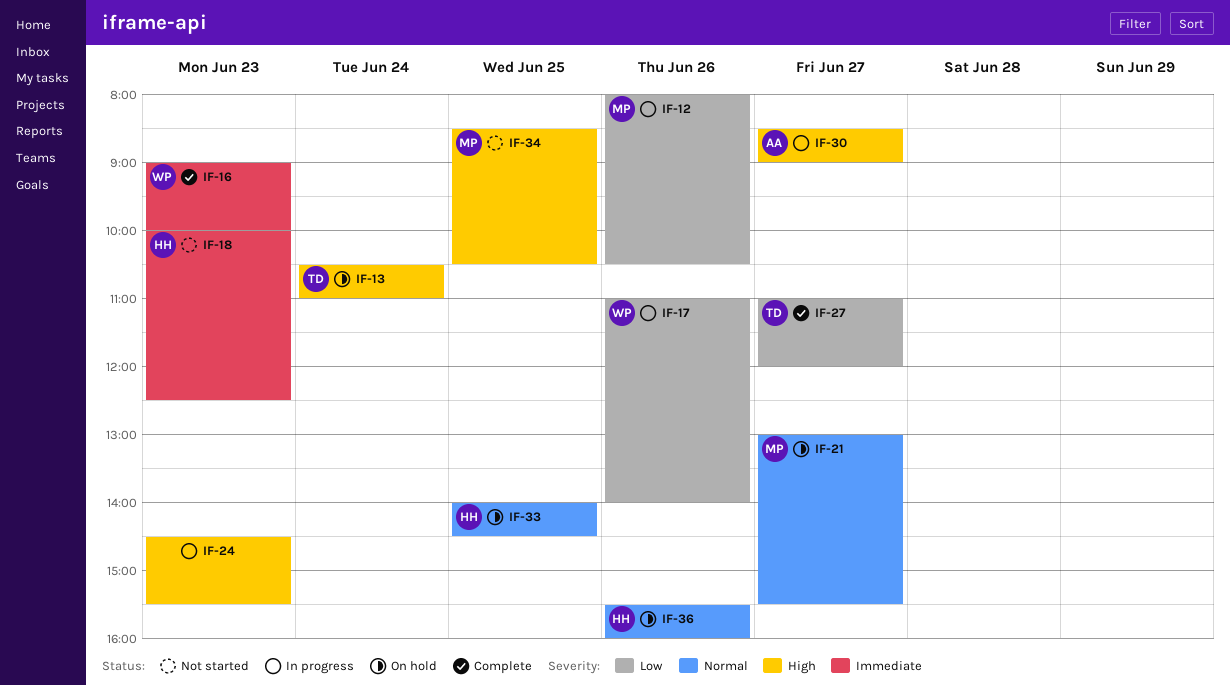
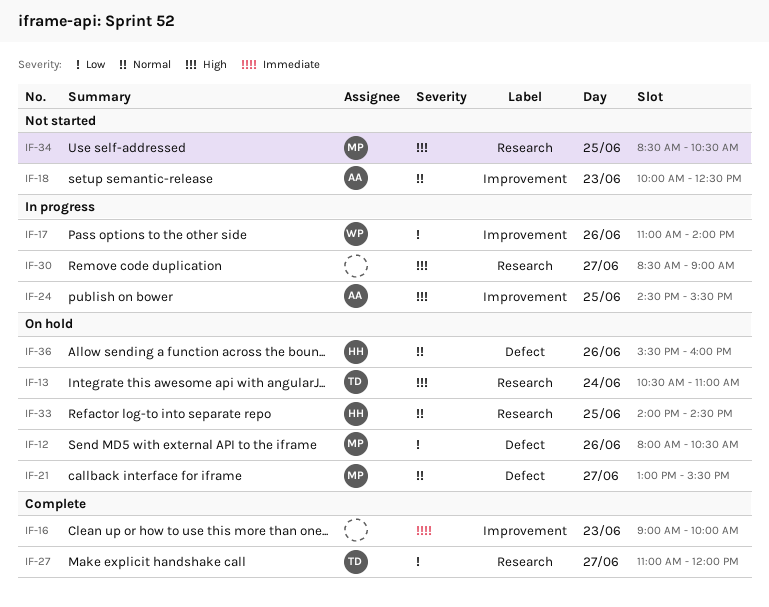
IF-12, status: In progress -> On hold
IF-16, owner: WP -> none
IF-18, owner: HH -> AA
IF-18, priority: Immediate -> Normal
IF-24, owner: none -> AA
IF-24, day: Jun 23 -> Jun 25
IF-30, owner: AA -> none

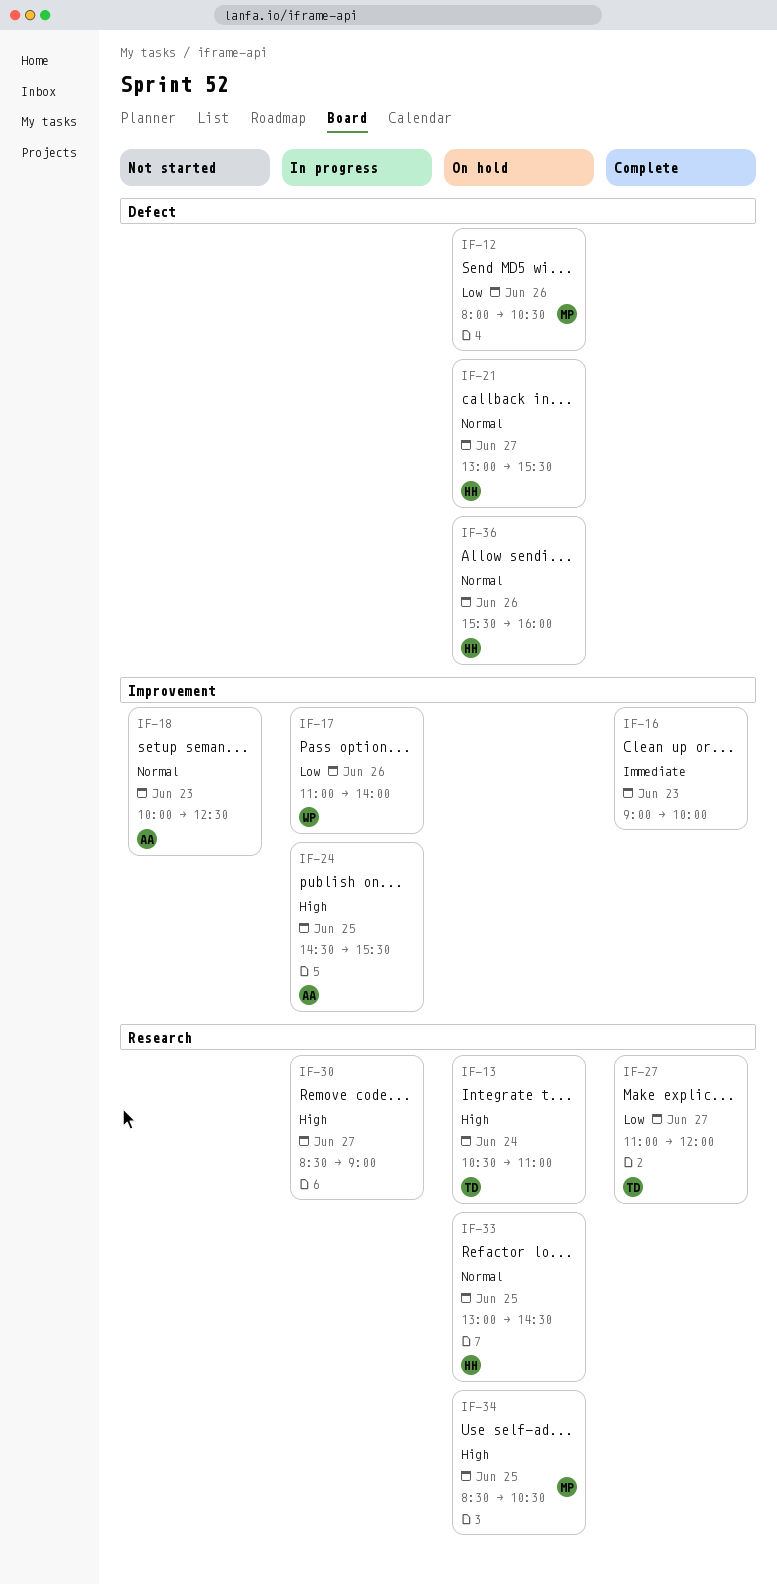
IF-21, owner: MP -> HH
IF-33, begins: 14:00 -> 13:00
IF-34, status: Not started -> On hold

